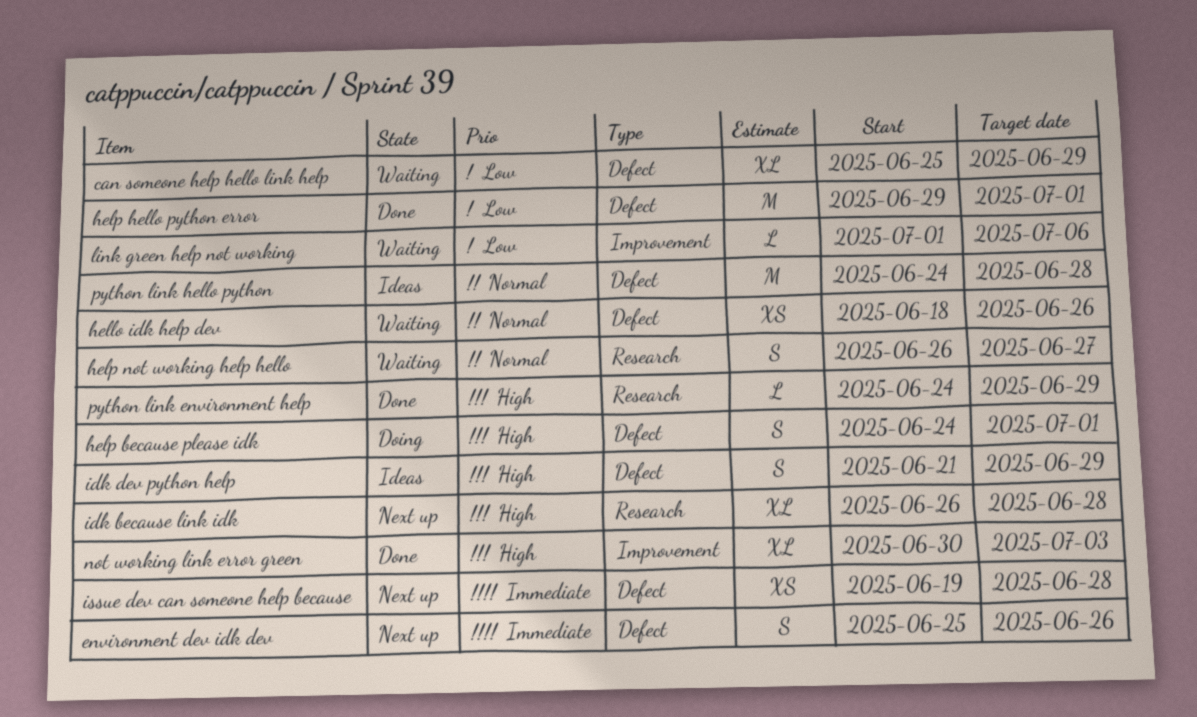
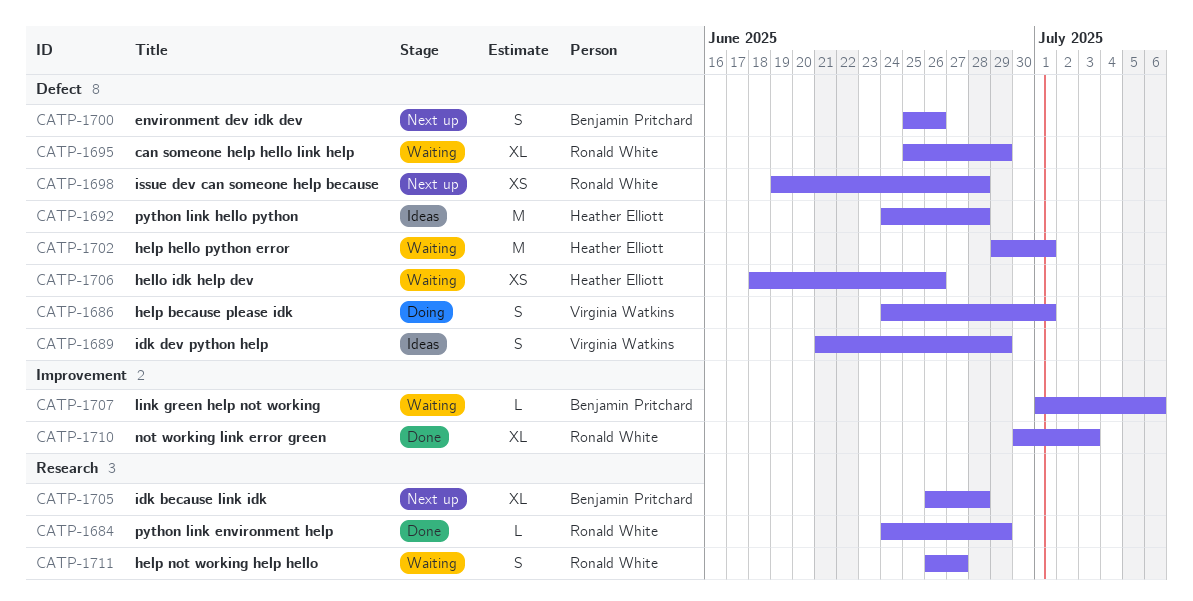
help hello python error, status: Done -> Waiting

